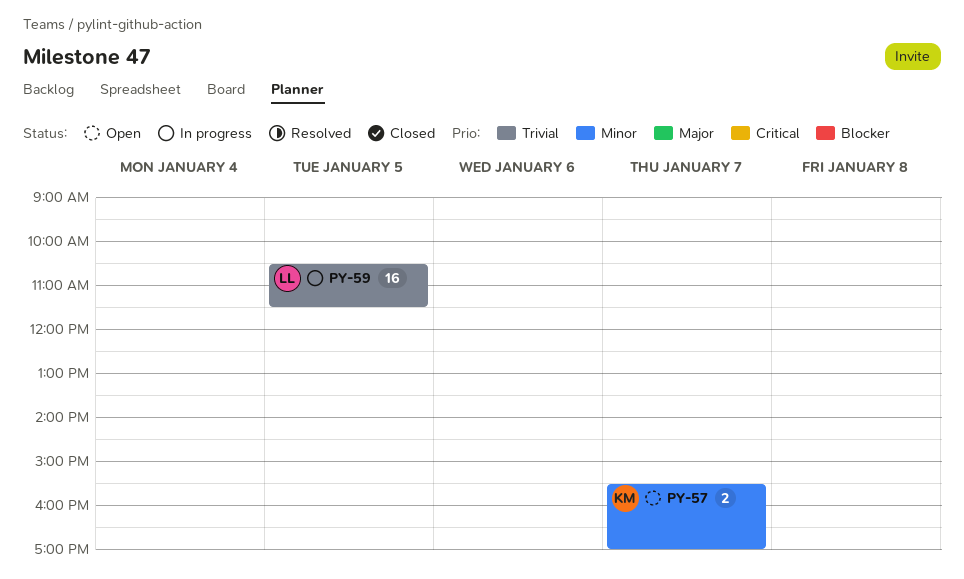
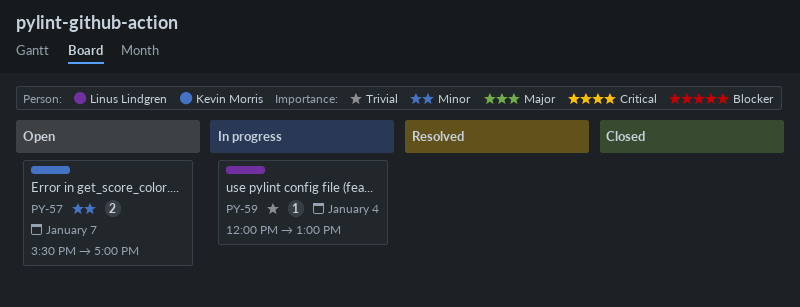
PY-59, estimate: 16 -> 1
PY-59, day: Jan 5 -> Jan 4
PY-59, begins: 10:30 -> 12:00
PY-59, ends: 11:30 -> 13:00

